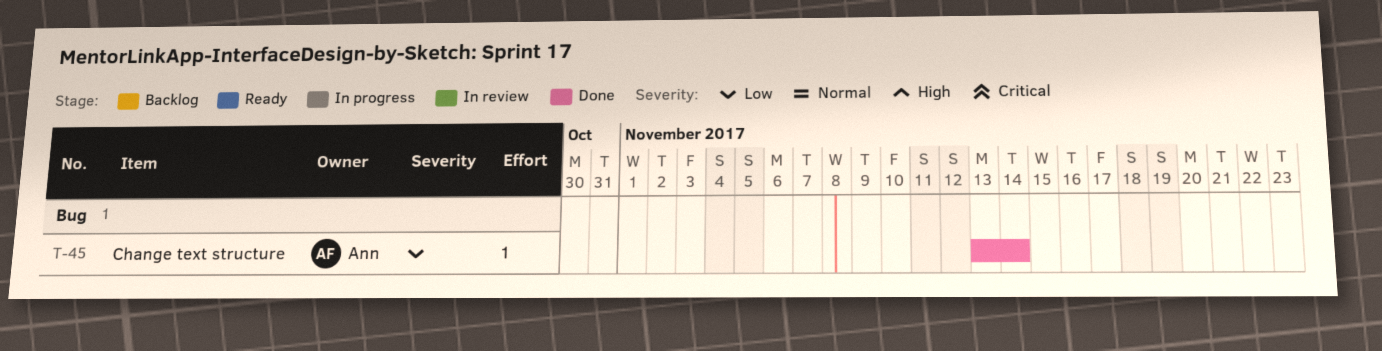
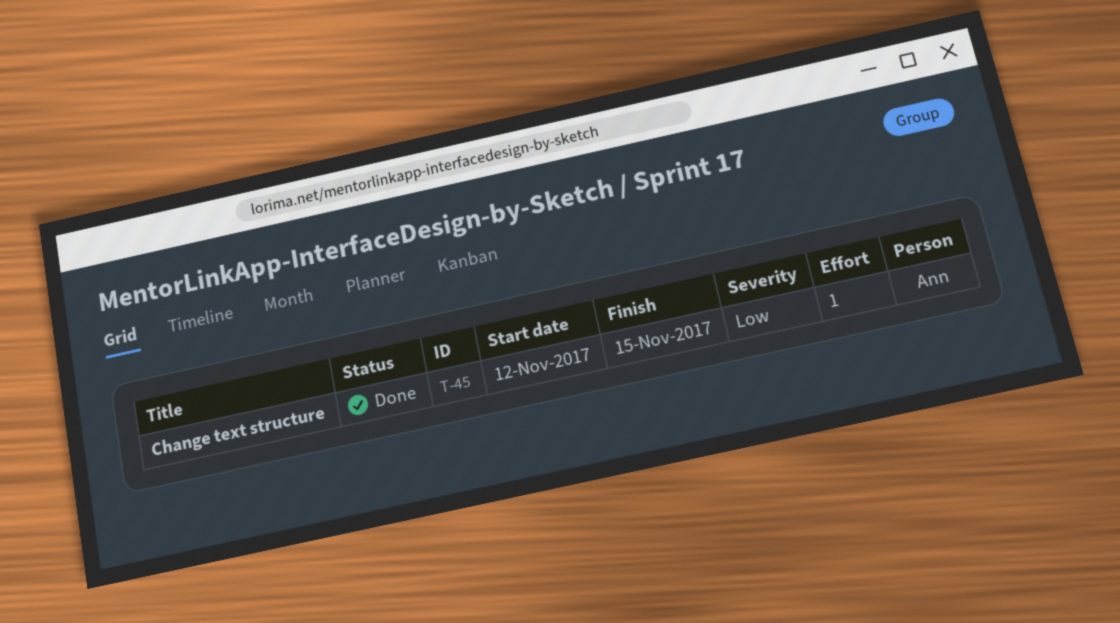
T-45, start: Nov 13 -> Nov 12
T-45, due: Nov 14 -> Nov 15

